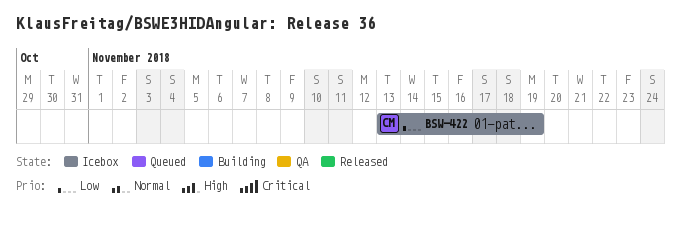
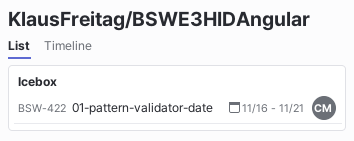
BSW-422, start: Nov 13 -> Nov 16
BSW-422, due: Nov 19 -> Nov 21

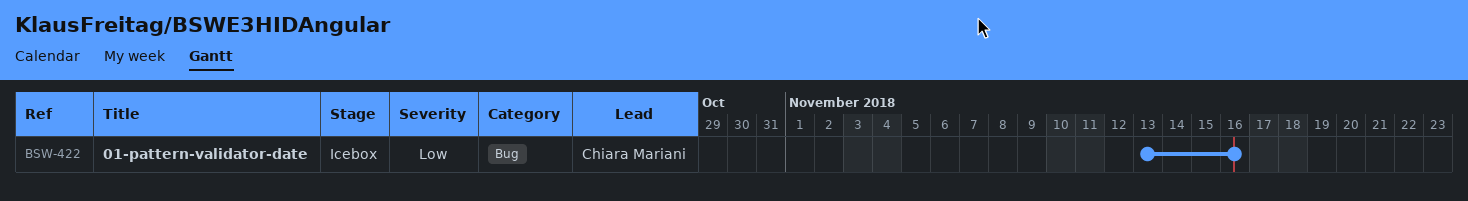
BSW-422, start: Nov 16 -> Nov 13
BSW-422, due: Nov 21 -> Nov 16

